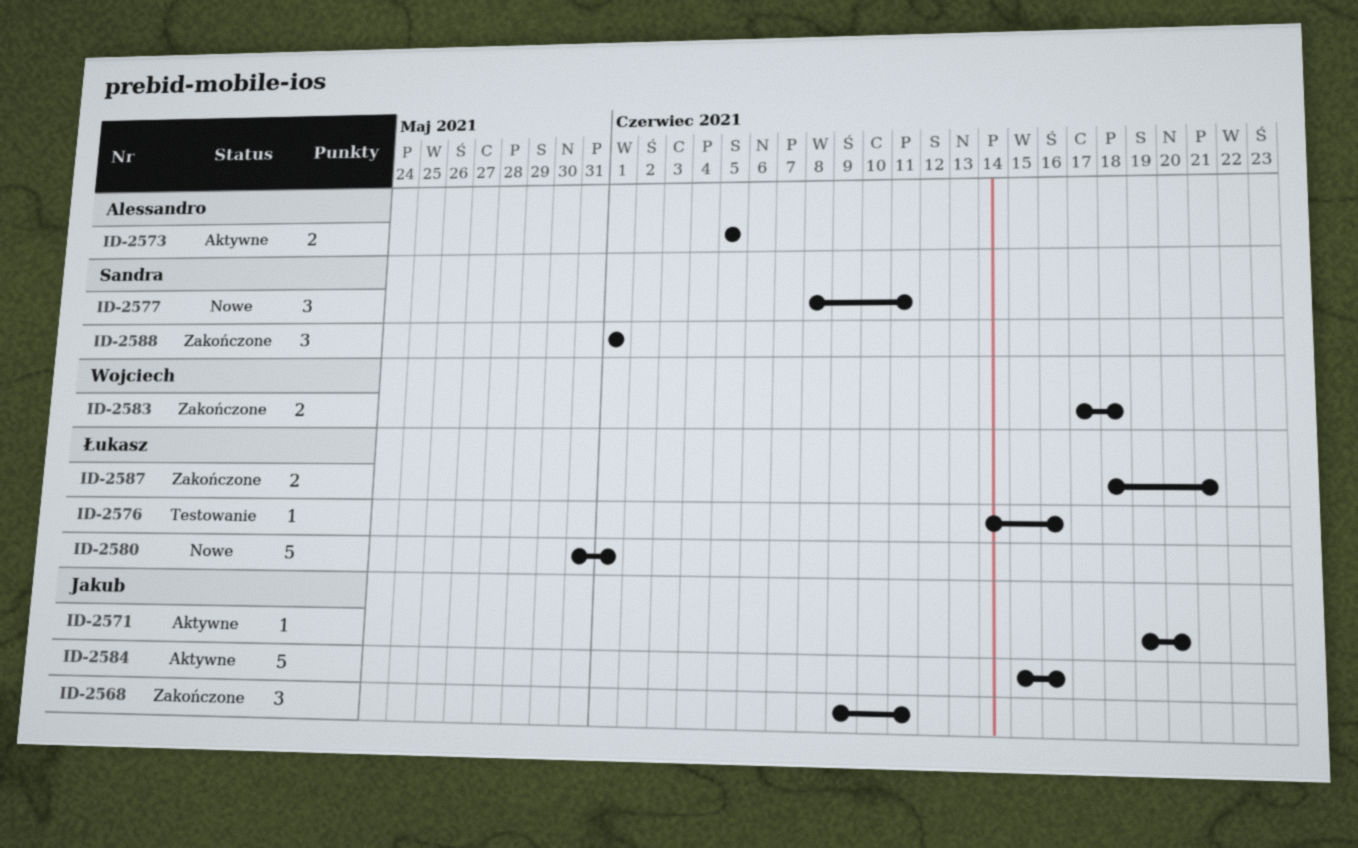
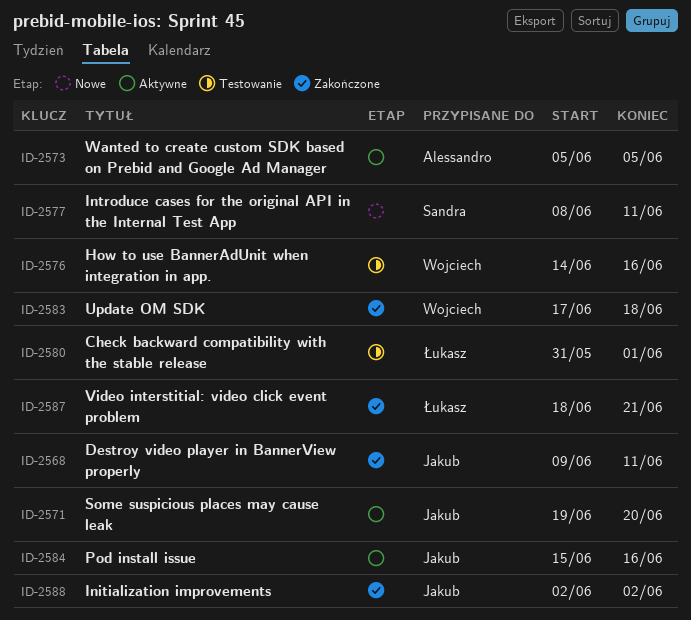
ID-2576, owner: Łukasz -> Wojciech
ID-2580, status: Nowe -> Testowanie
ID-2588, owner: Sandra -> Jakub
ID-2588, start: Jun 1 -> Jun 2
ID-2588, due: Jun 1 -> Jun 2

